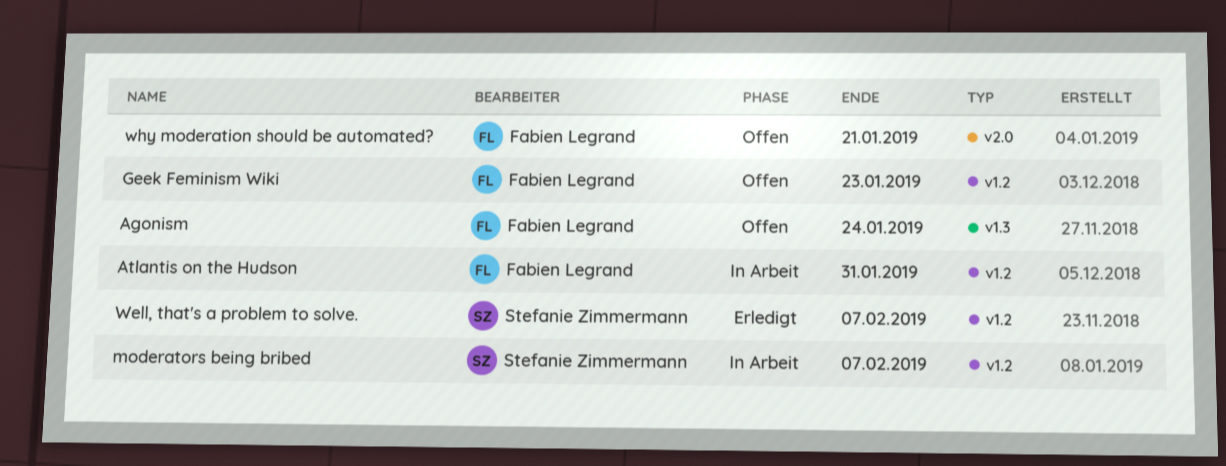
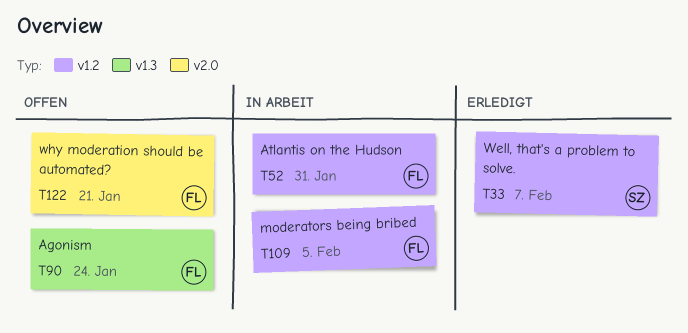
Geek Feminism Wiki: present -> none
moderators being bribed, owner: Stefanie Zimmermann -> Fabien Legrand
moderators being bribed, due: Feb 7 -> Feb 5

